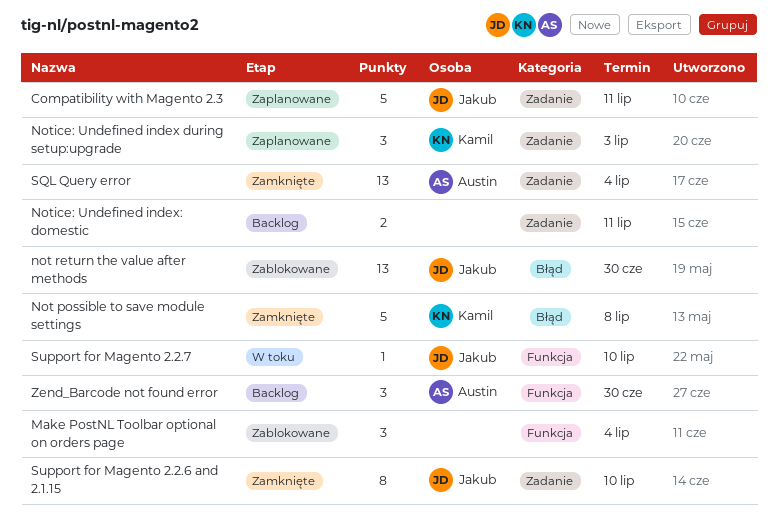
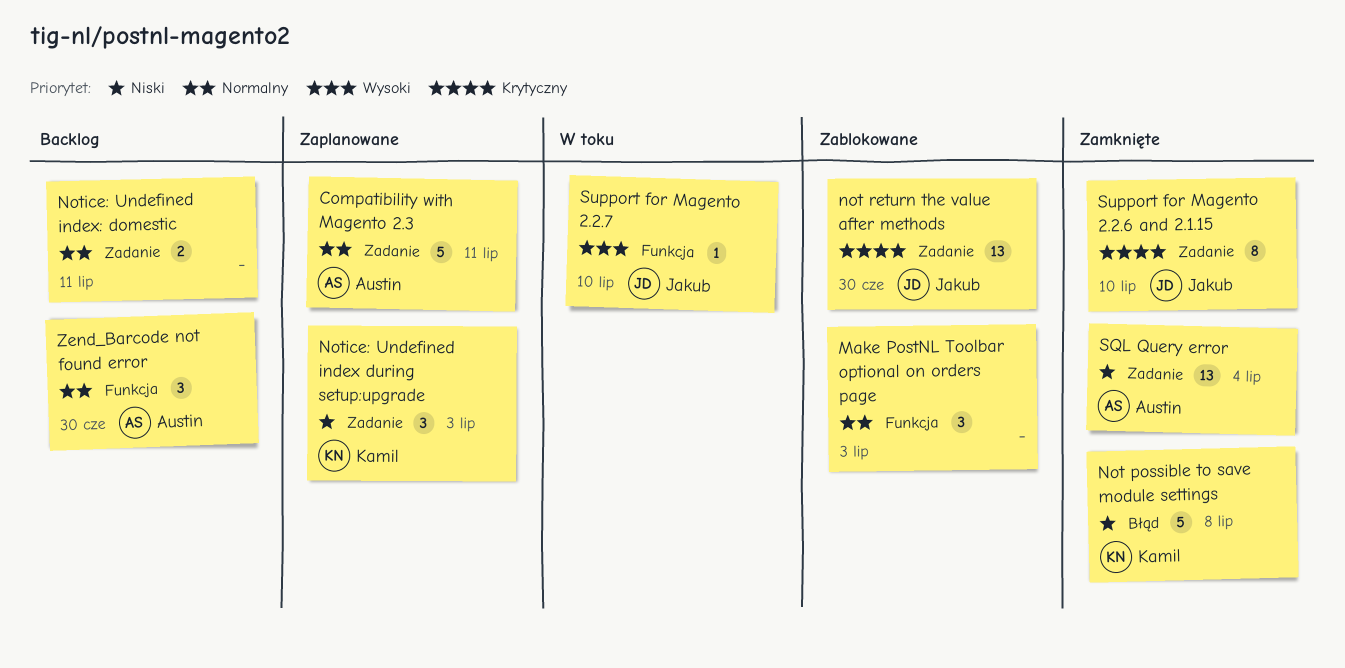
Compatibility with Magento 2.3, owner: Jakub -> Austin
Make PostNL Toolbar optional on orders page, due: Jul 4 -> Jul 3
not return the value after methods, label: Błąd -> Zadanie

